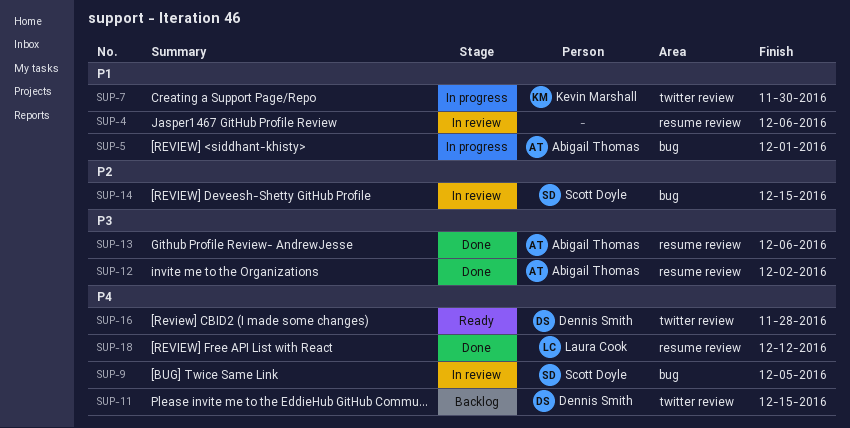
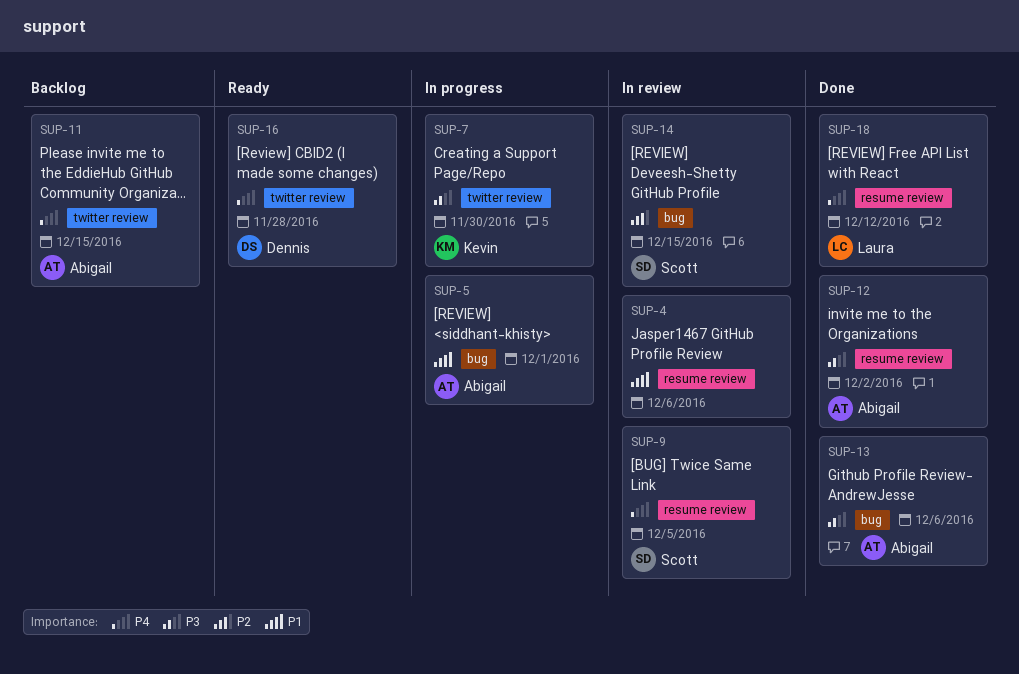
SUP-7, priority: P1 -> P3
SUP-9, label: bug -> resume review
SUP-11, owner: Dennis Smith -> Abigail Thomas
SUP-13, label: resume review -> bug

